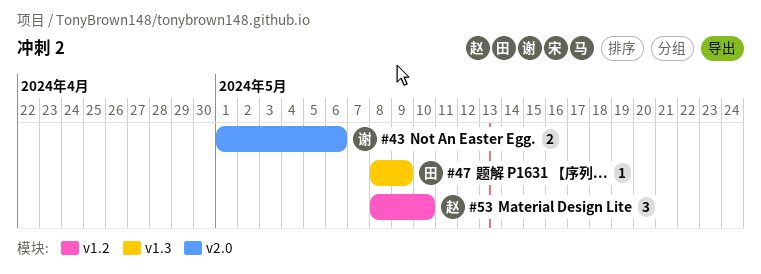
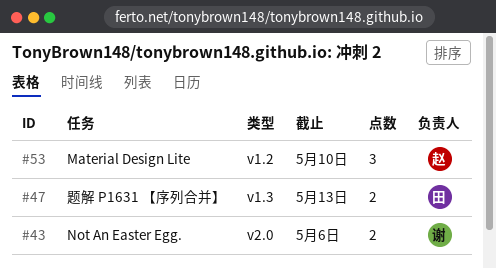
#47, estimate: 1 -> 2
#47, due: May 9 -> May 13

